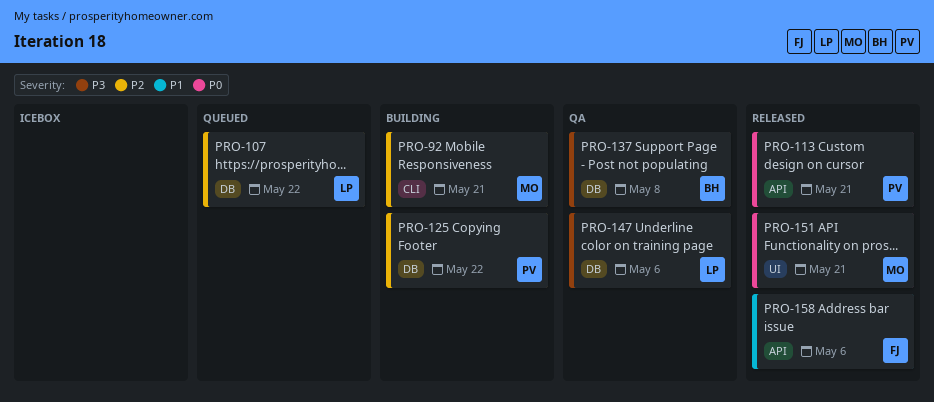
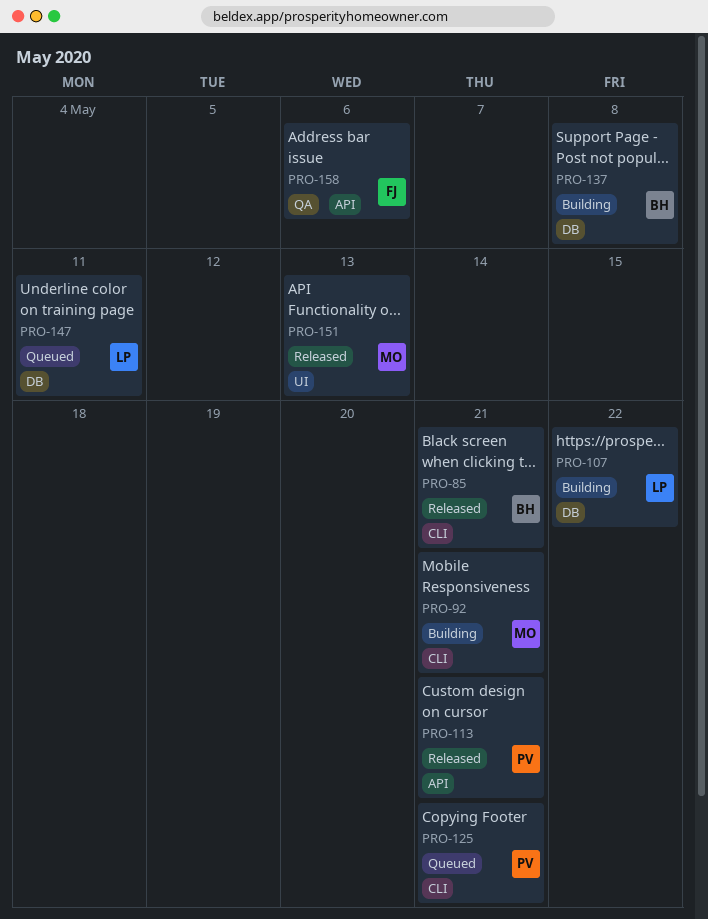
PRO-85: none -> present
PRO-107, status: Queued -> Building
PRO-125, status: Building -> Queued
PRO-125, label: DB -> CLI
PRO-125, due: May 22 -> May 21
PRO-137, status: QA -> Building
PRO-147, status: QA -> Queued
PRO-147, due: May 6 -> May 11
PRO-151, due: May 21 -> May 13
PRO-158, status: Released -> QA

